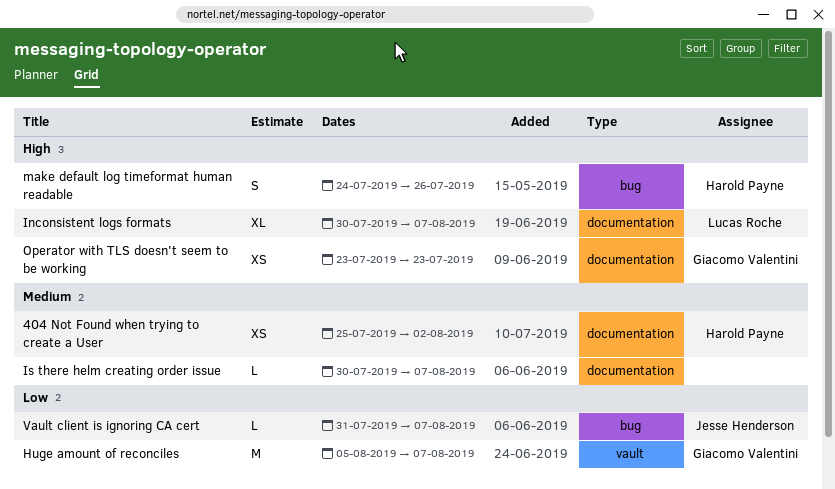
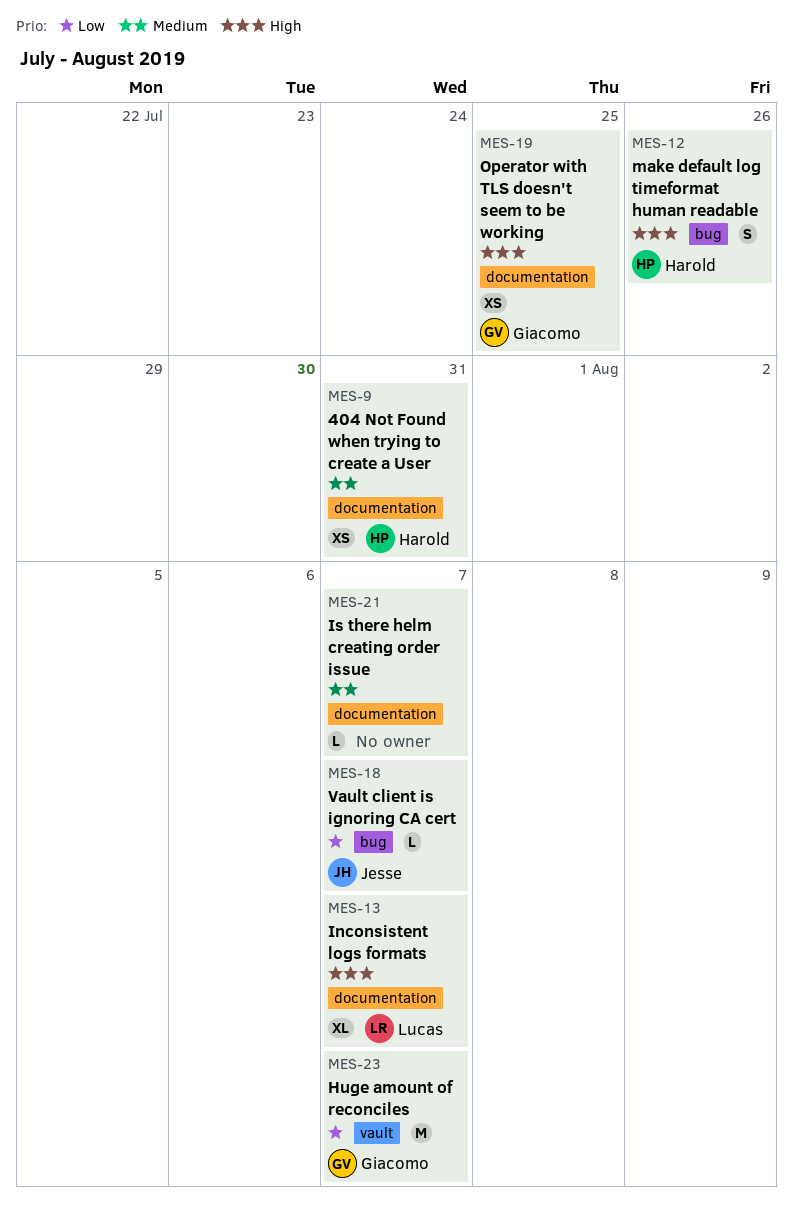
404 Not Found when trying to create a User, due: Aug 2 -> Jul 31
Operator with TLS doesn't seem to be working, due: Jul 23 -> Jul 25

